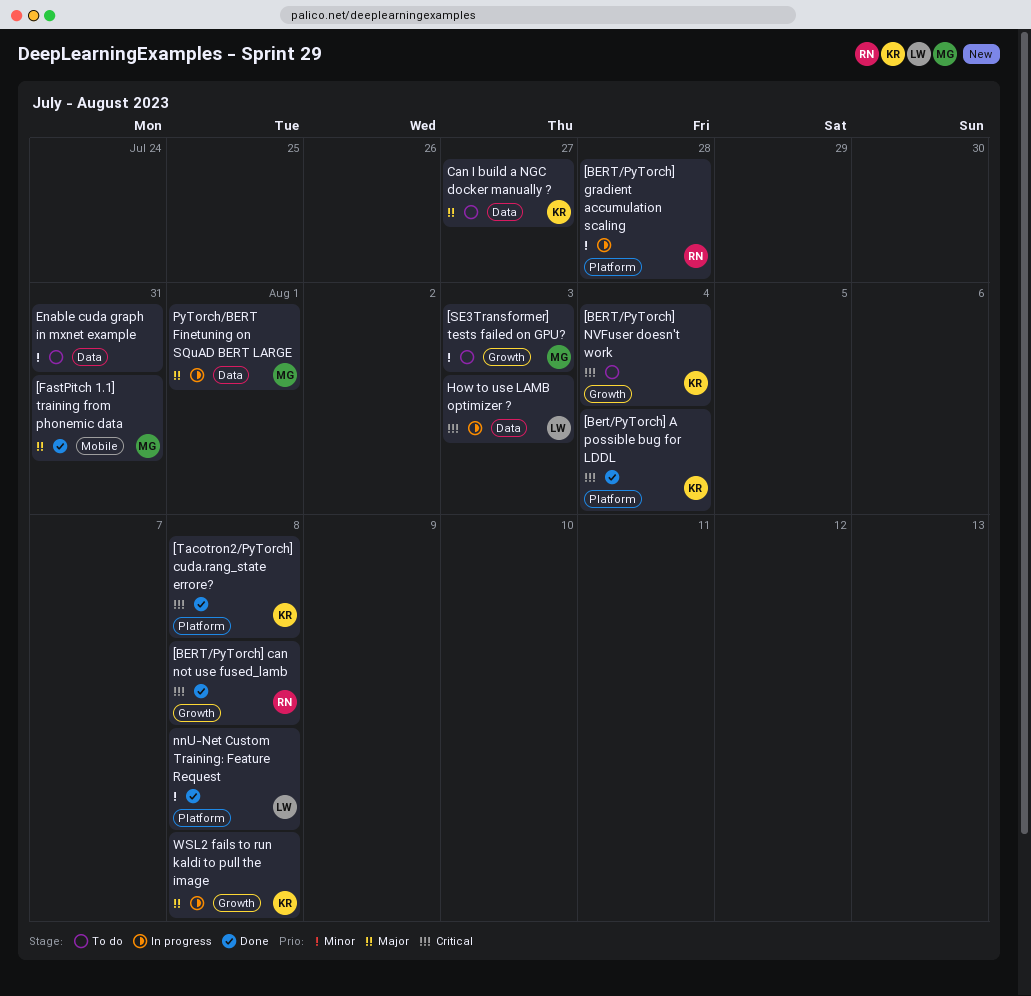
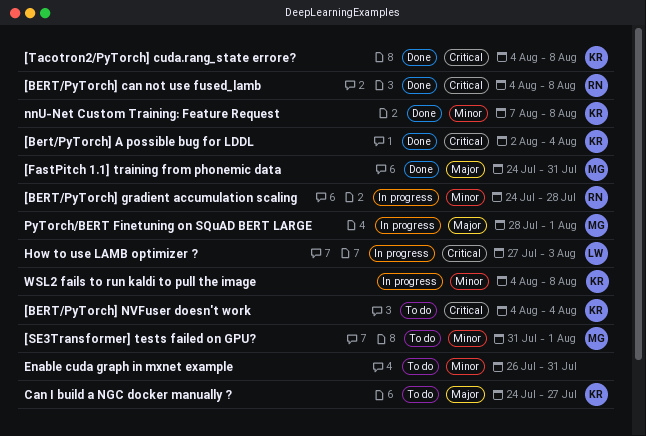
[SE3Transformer] tests failed on GPU?, due: Aug 3 -> Aug 1
nnU-Net Custom Training: Feature Request, owner: LW -> KR
WSL2 fails to run kaldi to pull the image, priority: Major -> Minor

